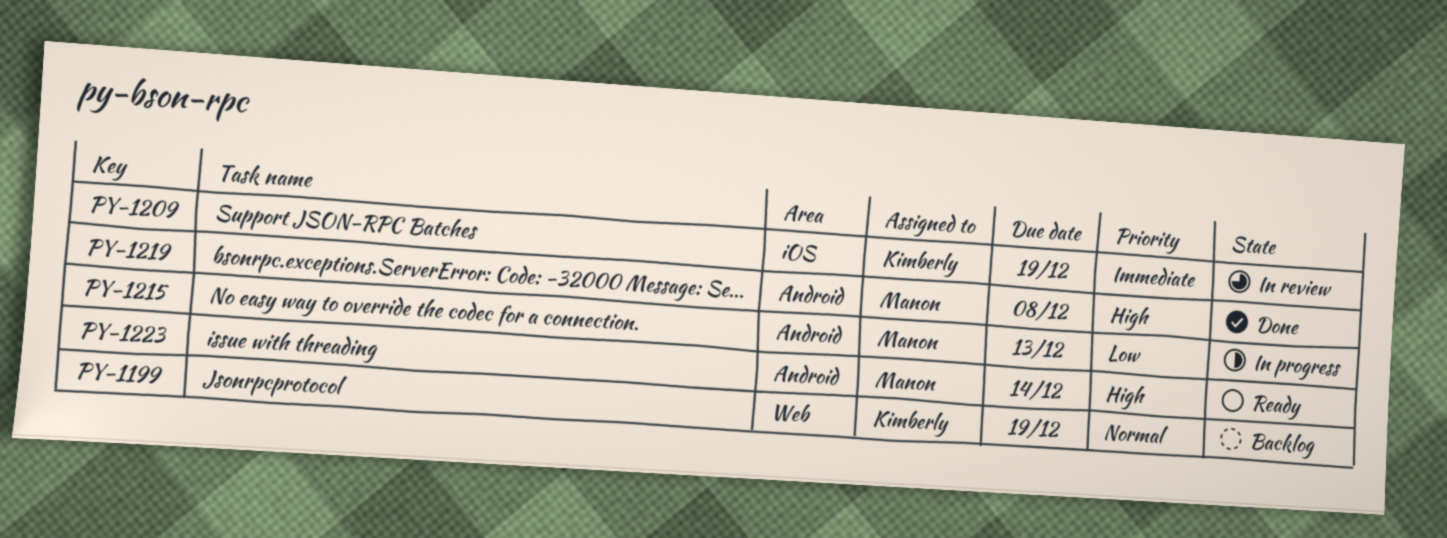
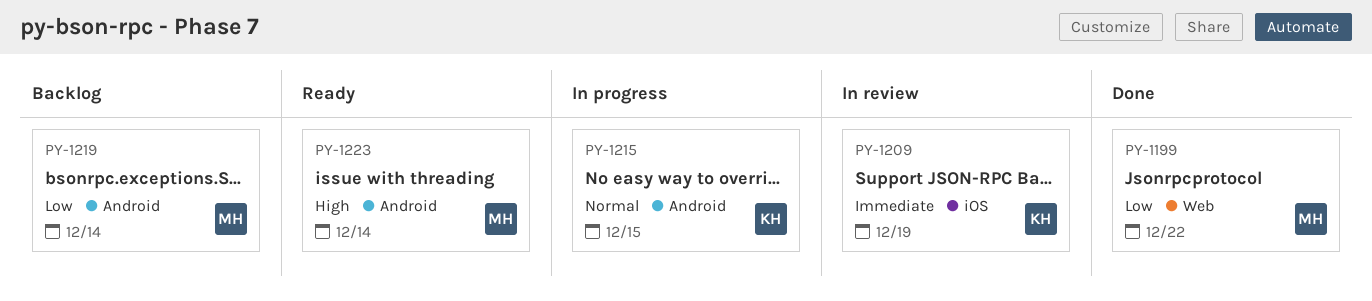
PY-1199, status: Backlog -> Done
PY-1199, owner: Kimberly -> Manon
PY-1199, priority: Normal -> Low
PY-1199, due: Dec 19 -> Dec 22
PY-1215, owner: Manon -> Kimberly
PY-1215, priority: Low -> Normal
PY-1215, due: Dec 13 -> Dec 15
PY-1219, status: Done -> Backlog
PY-1219, priority: High -> Low
PY-1219, due: Dec 8 -> Dec 14

